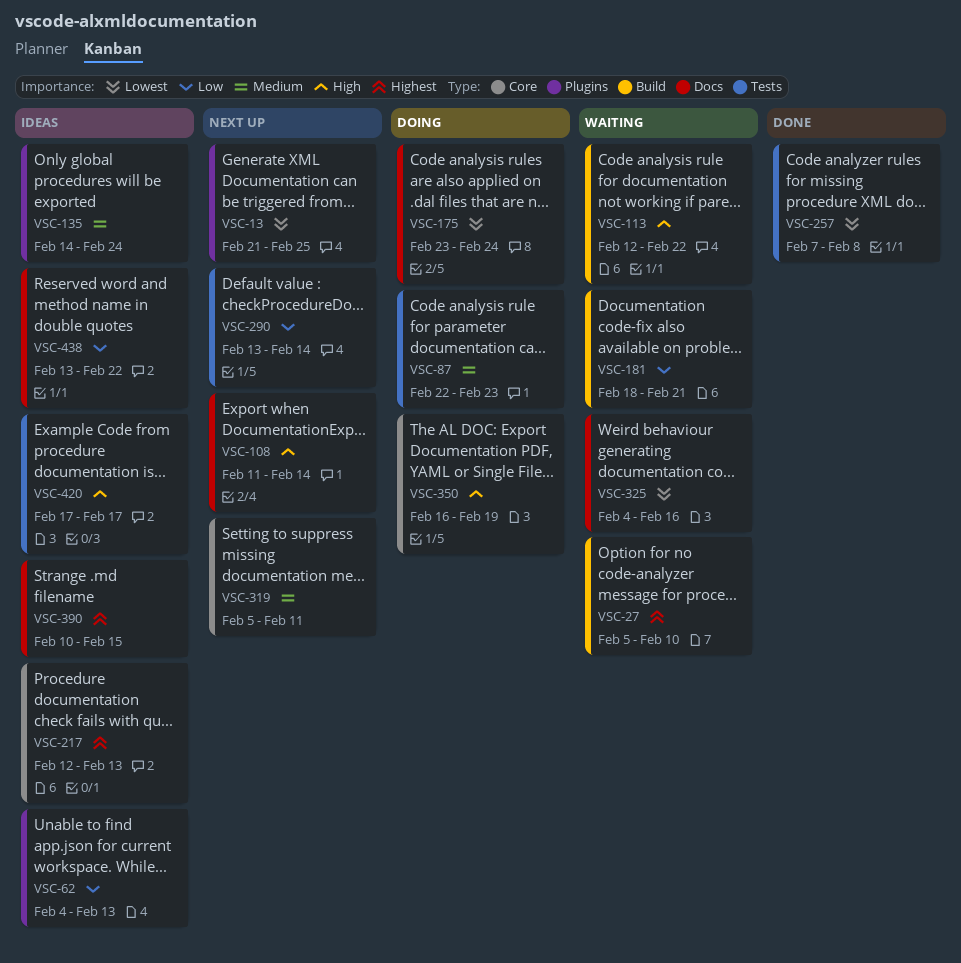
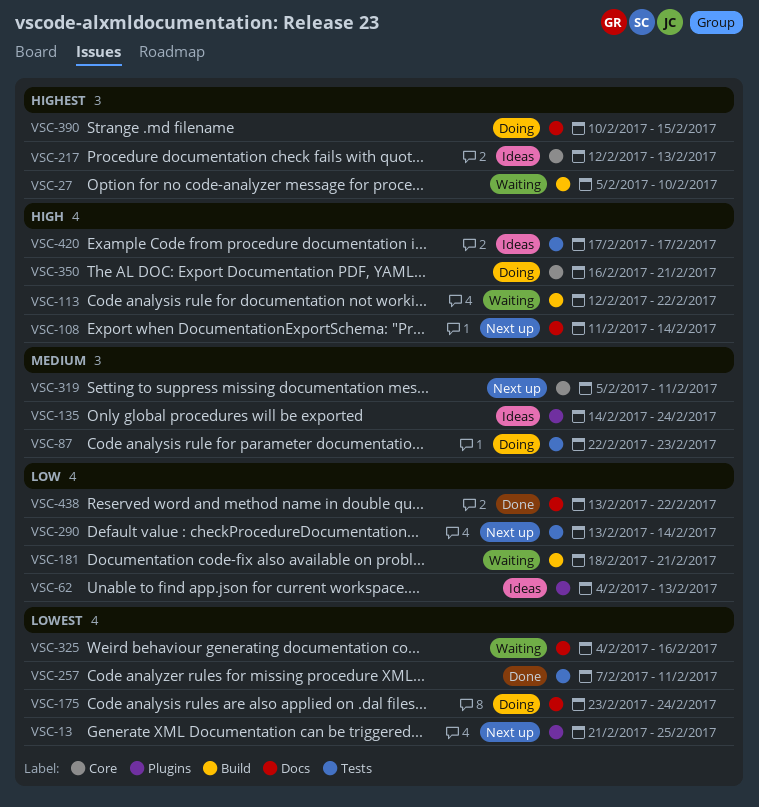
VSC-257, due: Feb 8 -> Feb 11
VSC-350, due: Feb 19 -> Feb 21
VSC-390, status: Ideas -> Doing
VSC-438, status: Ideas -> Done

